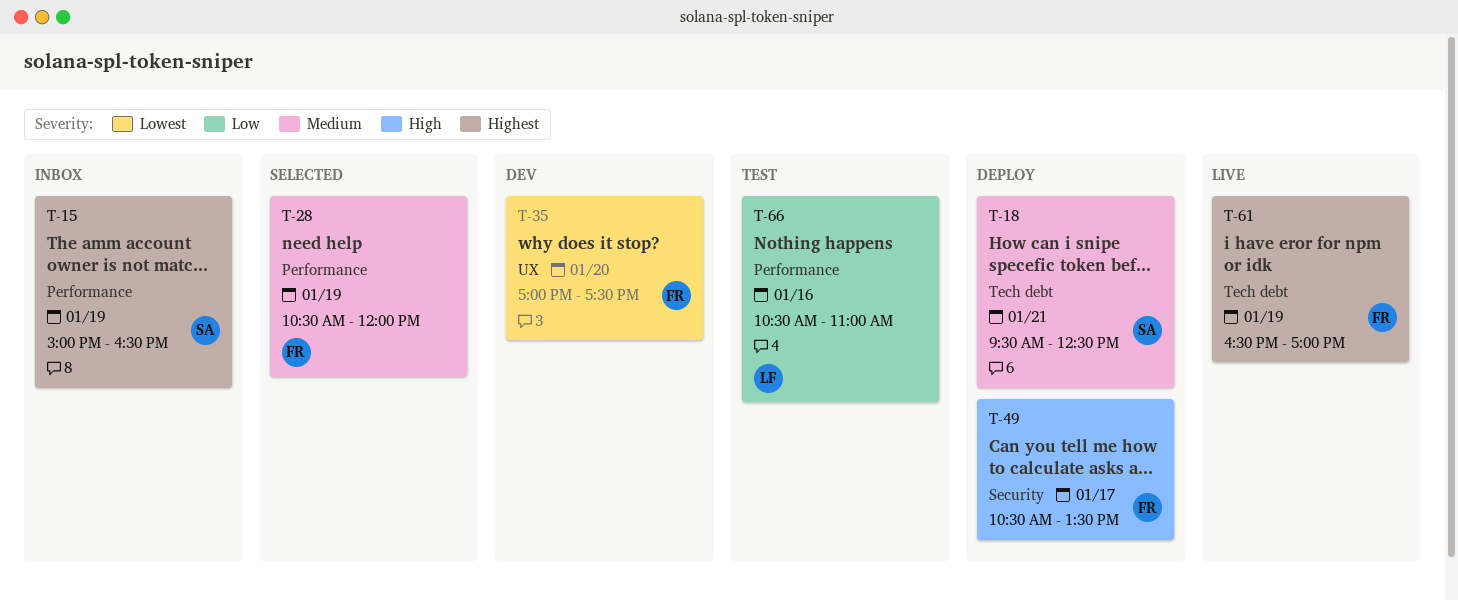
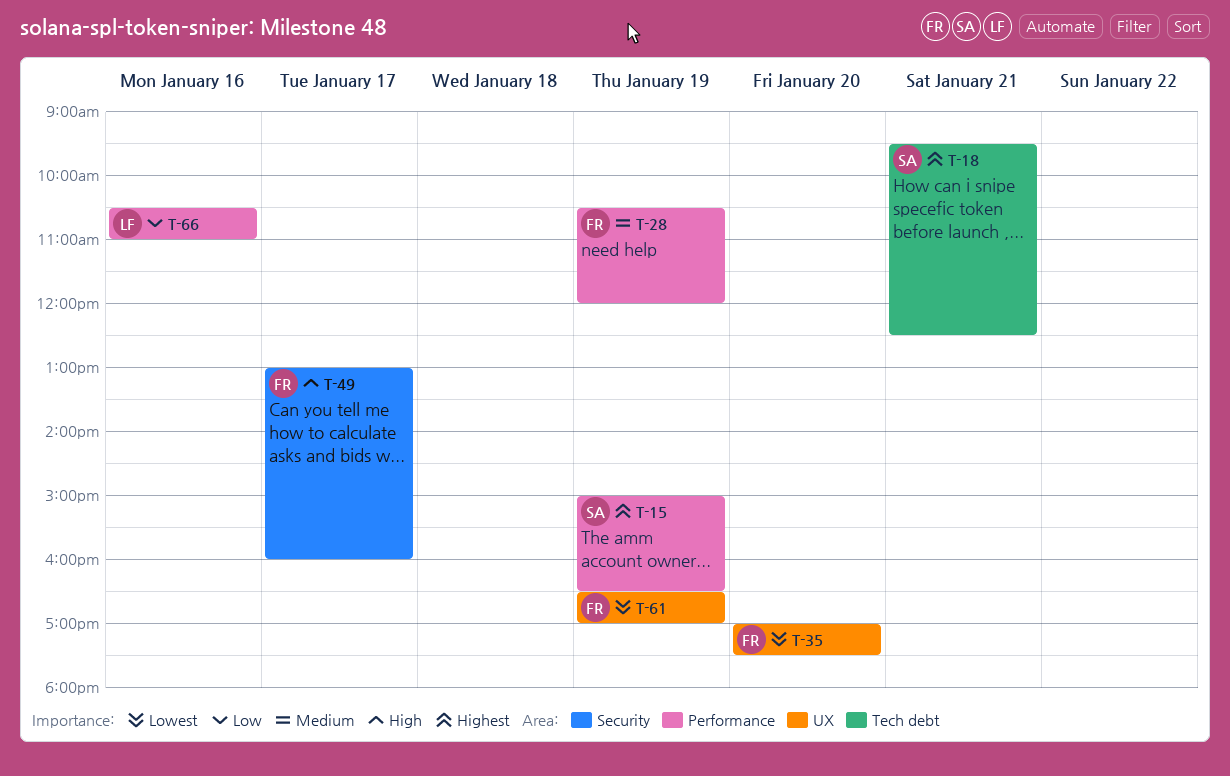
T-18, priority: Medium -> Highest
T-49, begins: 10:30 -> 13:00
T-49, ends: 13:30 -> 16:00
T-61, priority: Highest -> Lowest
T-61, label: Tech debt -> UX

